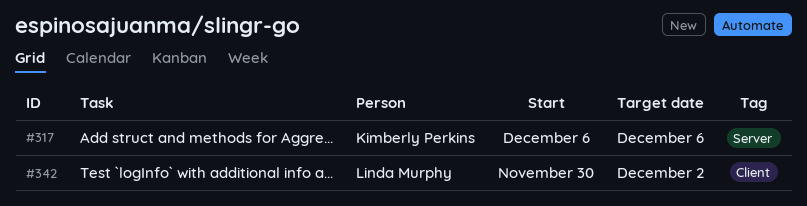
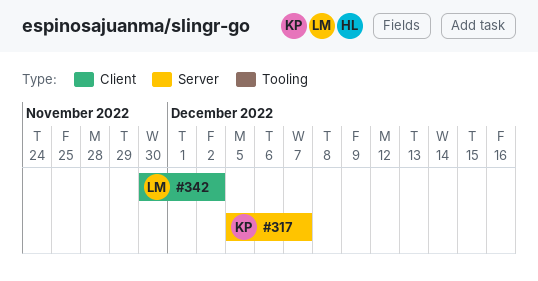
#317, start: Dec 6 -> Dec 5
#317, due: Dec 6 -> Dec 7

